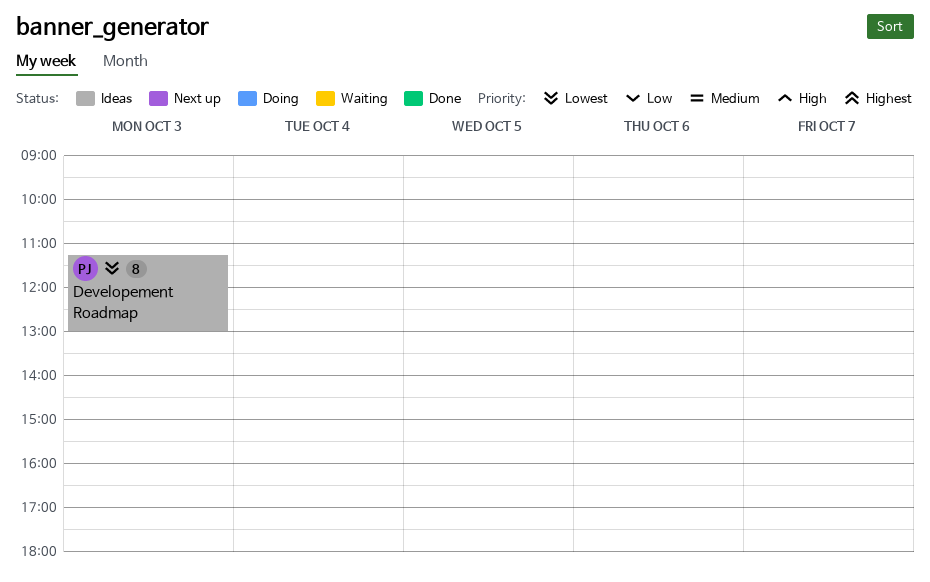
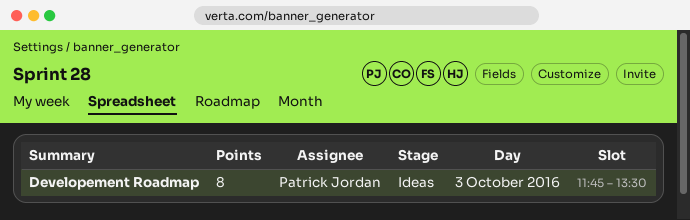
Developement Roadmap, begins: 11:15 -> 11:45
Developement Roadmap, ends: 13:00 -> 13:30

